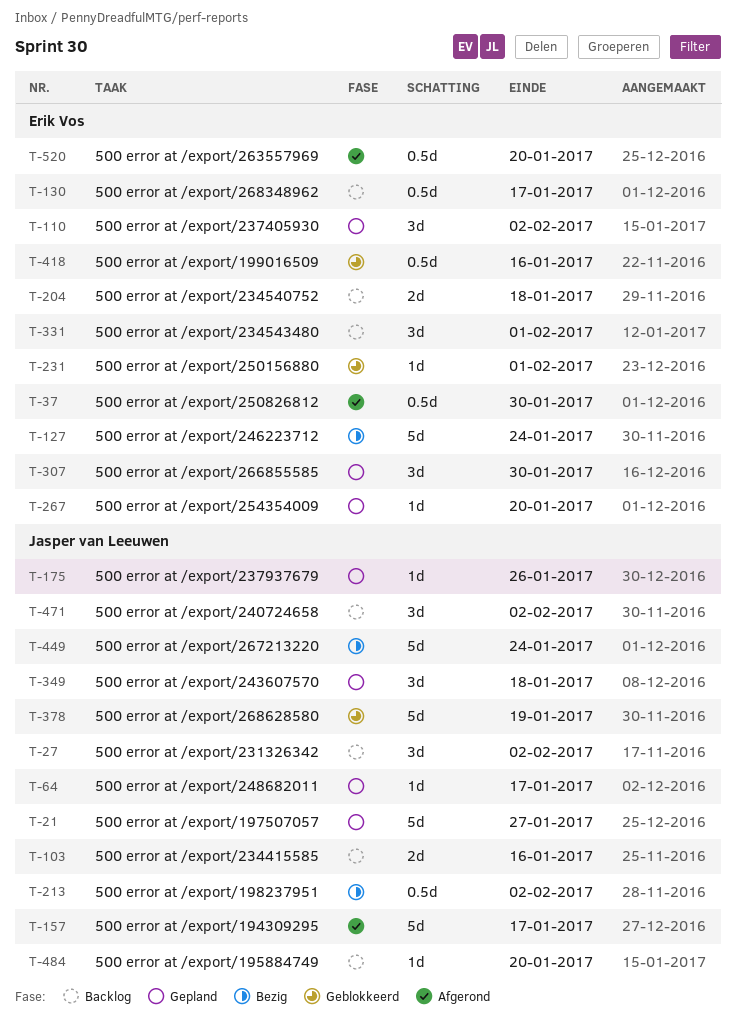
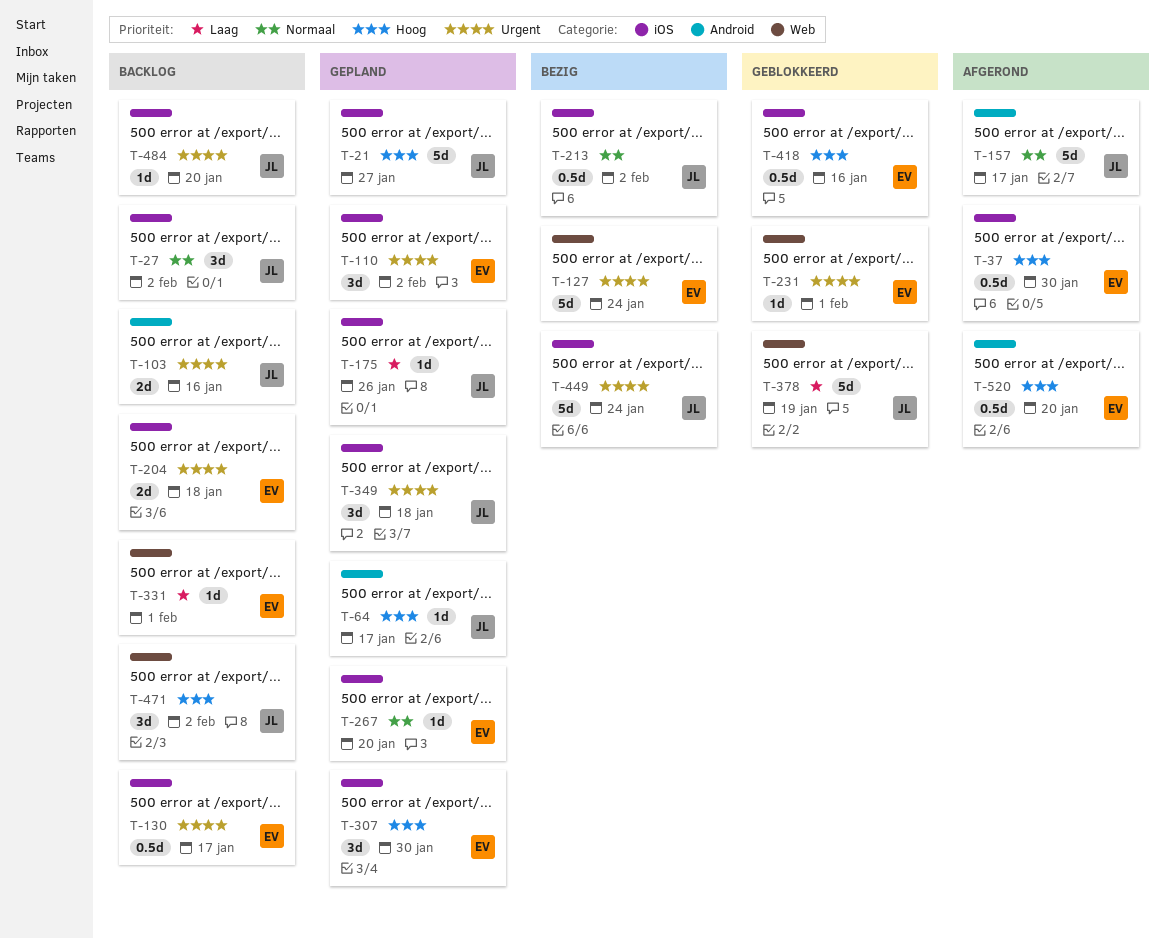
T-331, estimate: 3d -> 1d

